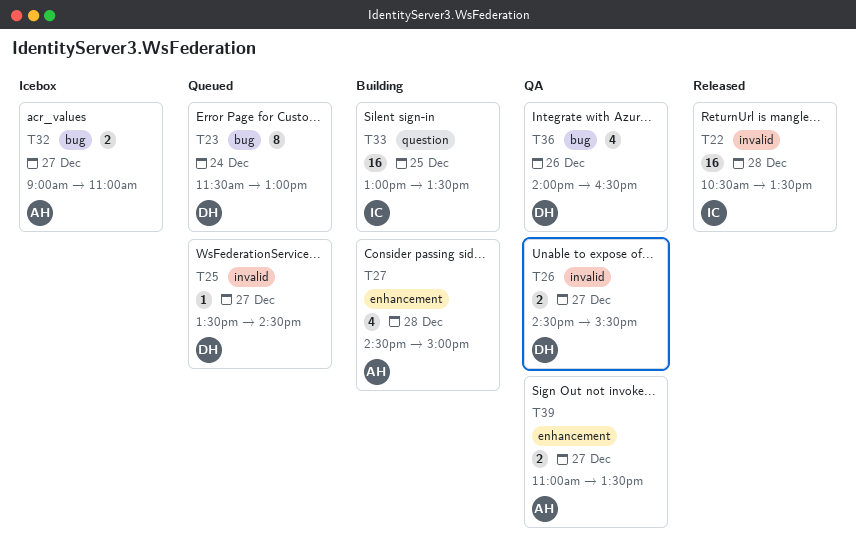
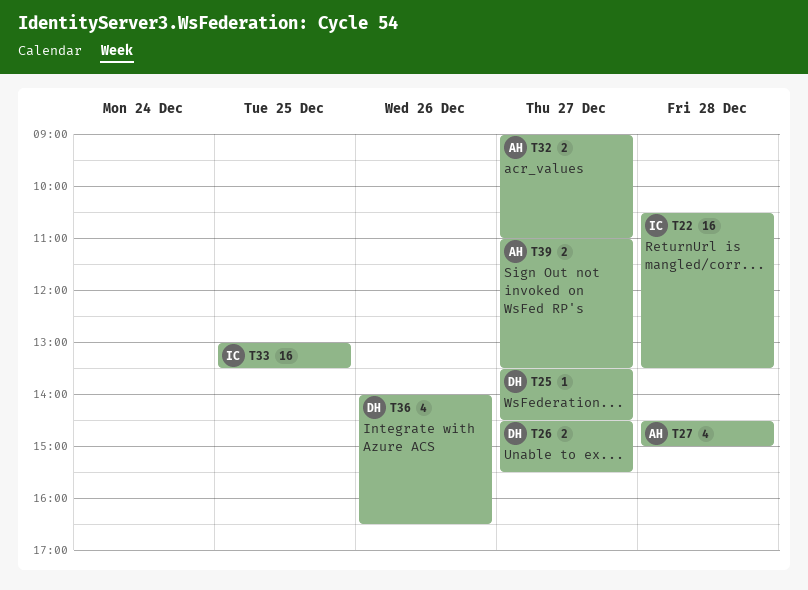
T23: present -> none

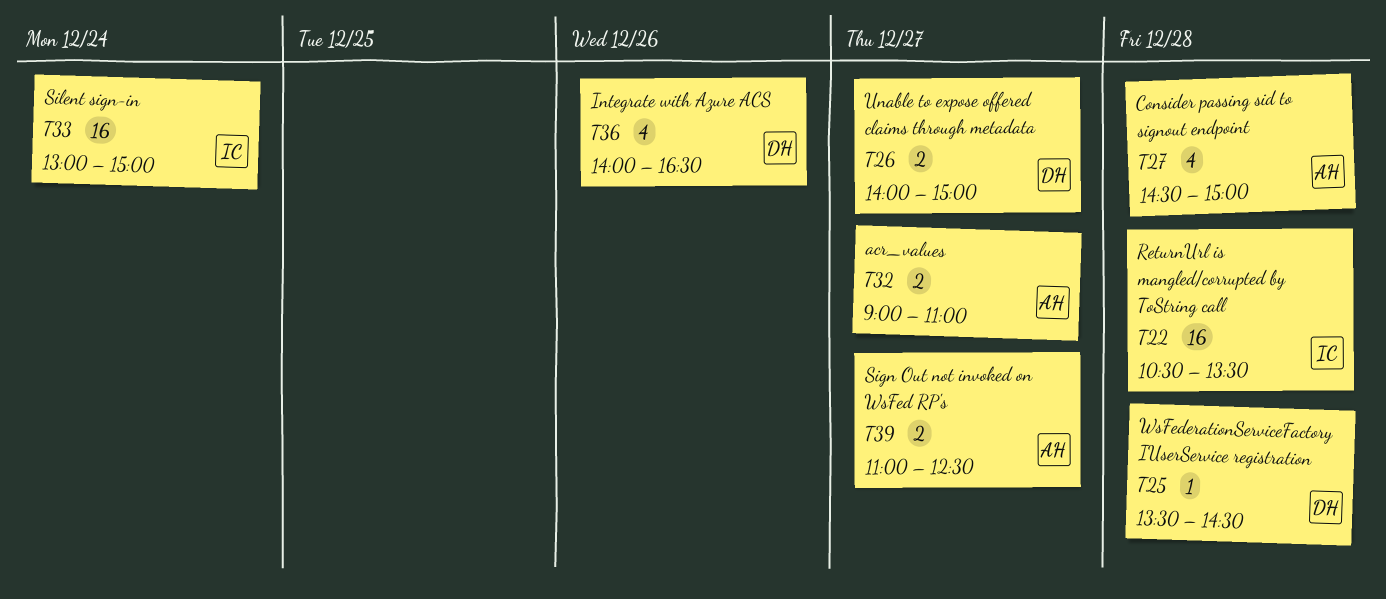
T25, day: Dec 27 -> Dec 28
T26, begins: 14:30 -> 14:00
T26, ends: 15:30 -> 15:00
T33, day: Dec 25 -> Dec 24
T33, ends: 13:30 -> 15:00
T39, ends: 13:30 -> 12:30

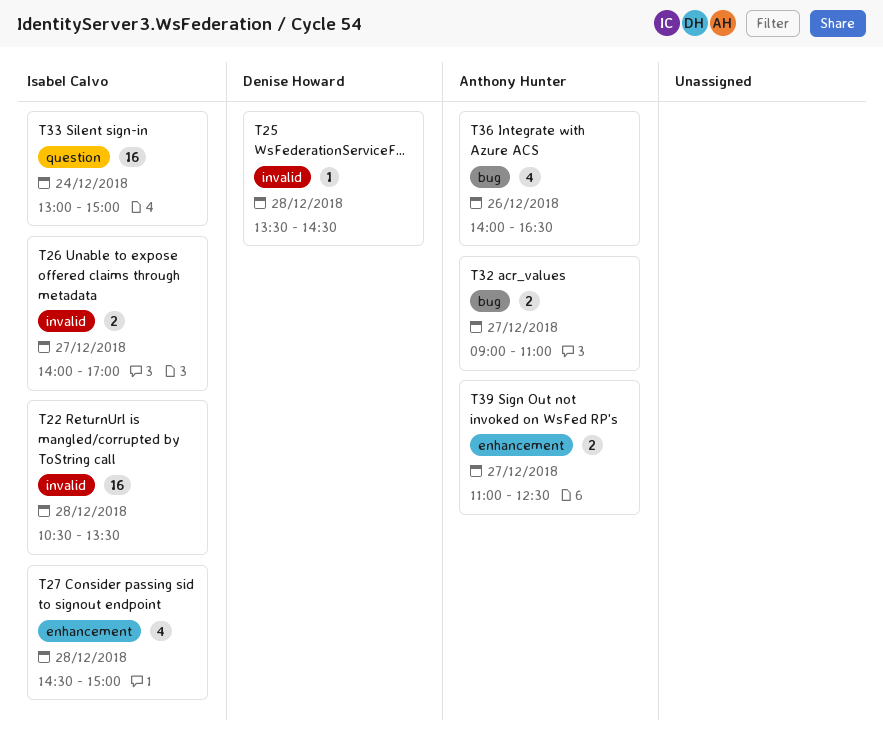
T26, owner: Denise Howard -> Isabel Calvo
T26, ends: 15:00 -> 17:00
T27, owner: Anthony Hunter -> Isabel Calvo
T36, owner: Denise Howard -> Anthony Hunter

